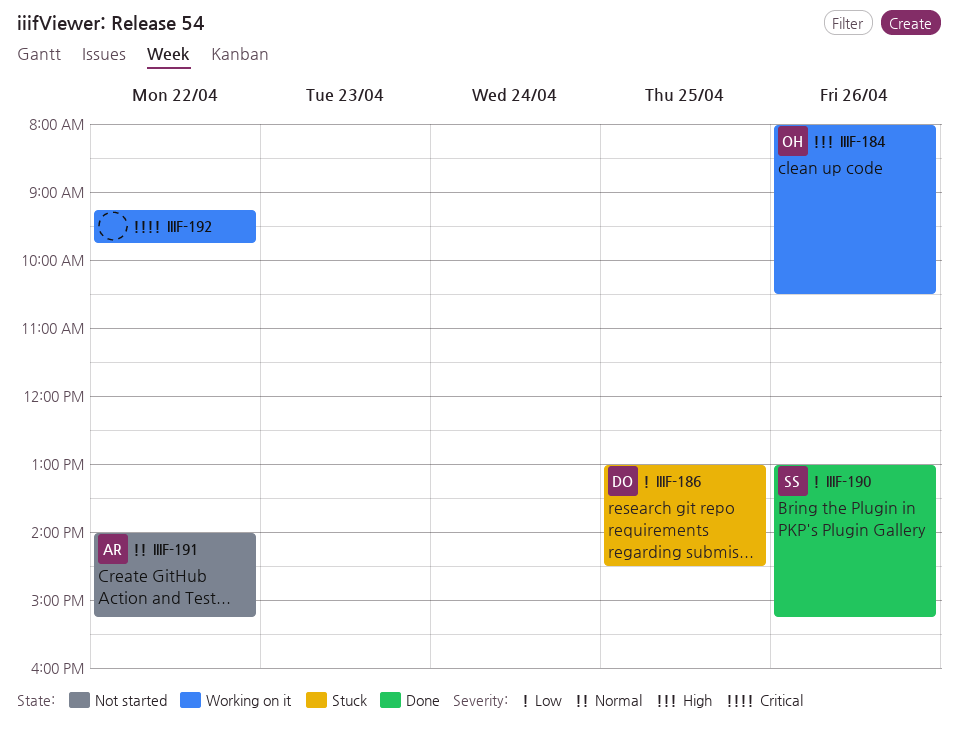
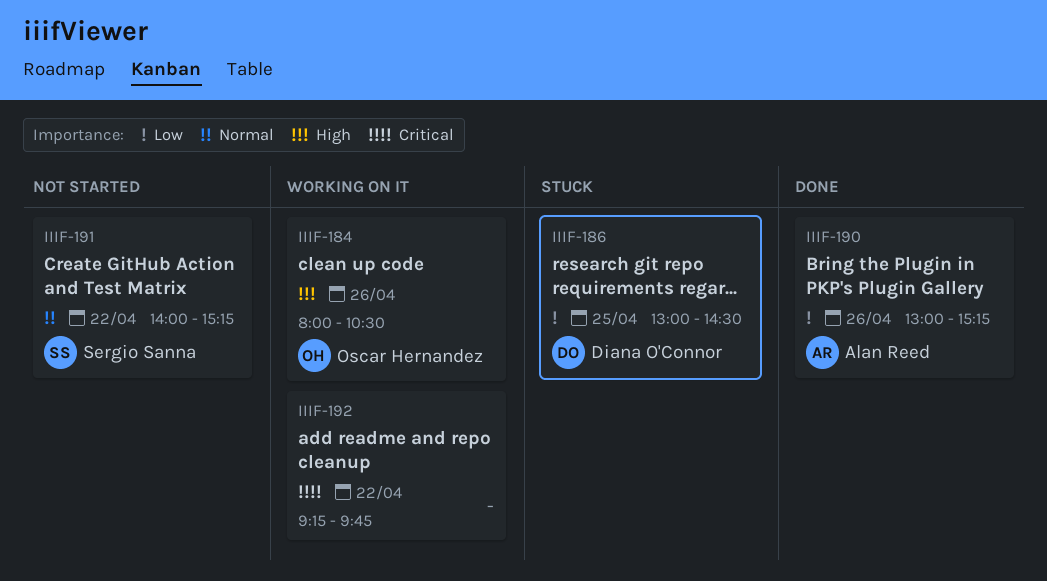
IIIF-190, owner: Sergio Sanna -> Alan Reed
IIIF-191, owner: Alan Reed -> Sergio Sanna

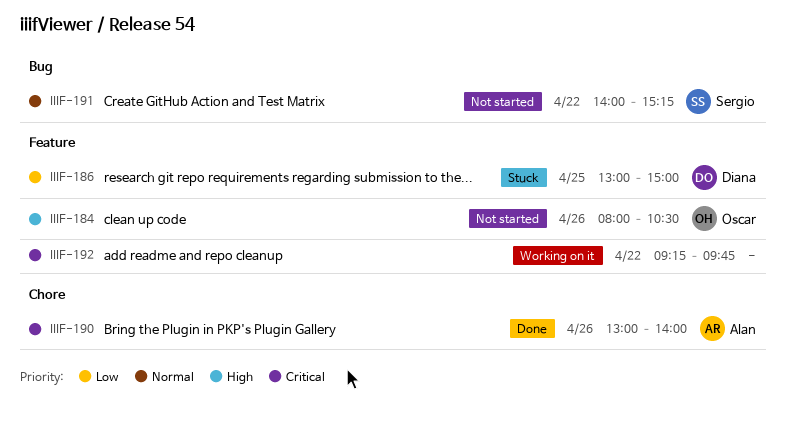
IIIF-184, status: Working on it -> Not started
IIIF-186, ends: 14:30 -> 15:00
IIIF-190, priority: Low -> Critical
IIIF-190, ends: 15:15 -> 14:00

